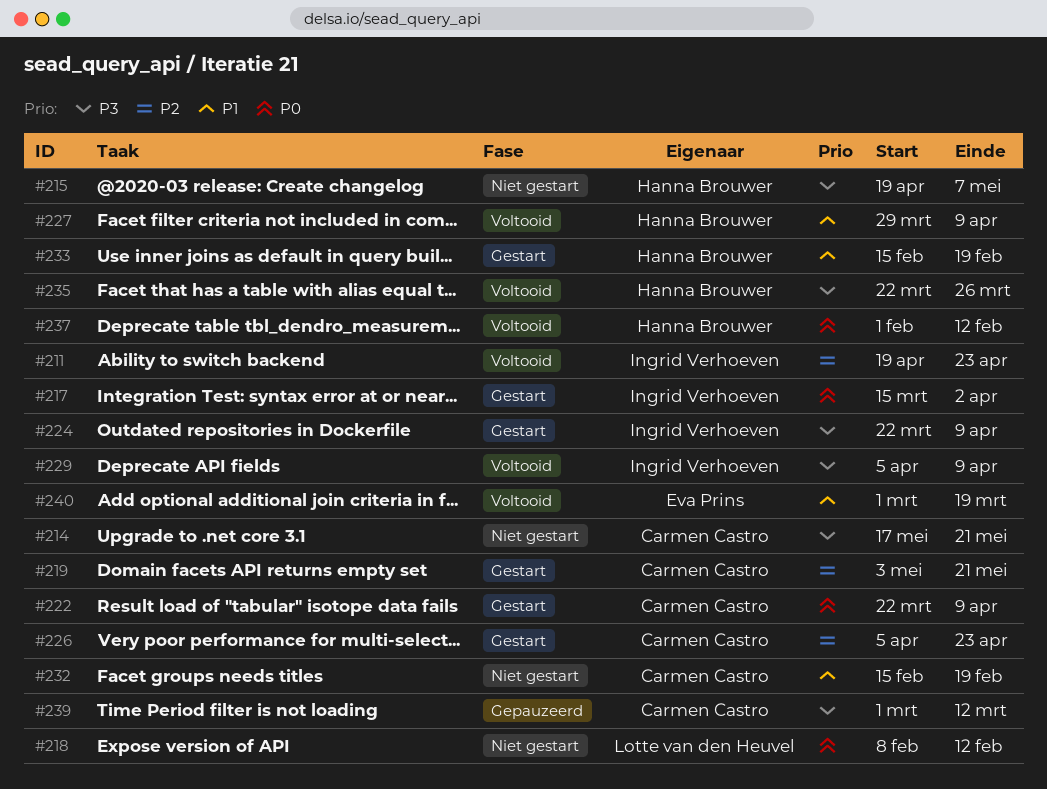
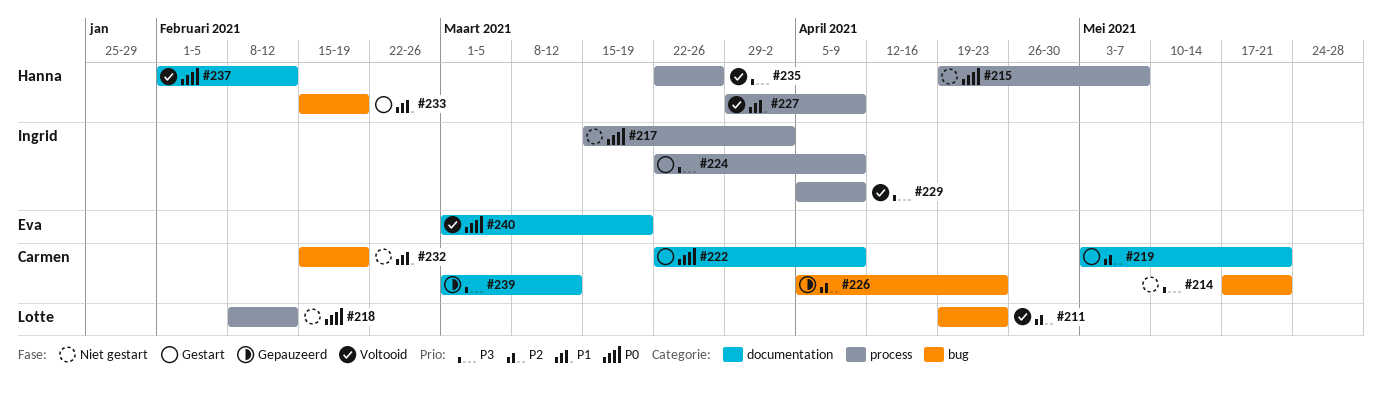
#211, owner: Ingrid Verhoeven -> Lotte van den Heuvel
#215, priority: P3 -> P0
#217, status: Gestart -> Niet gestart
#226, status: Gestart -> Gepauzeerd
#240, priority: P1 -> P0

